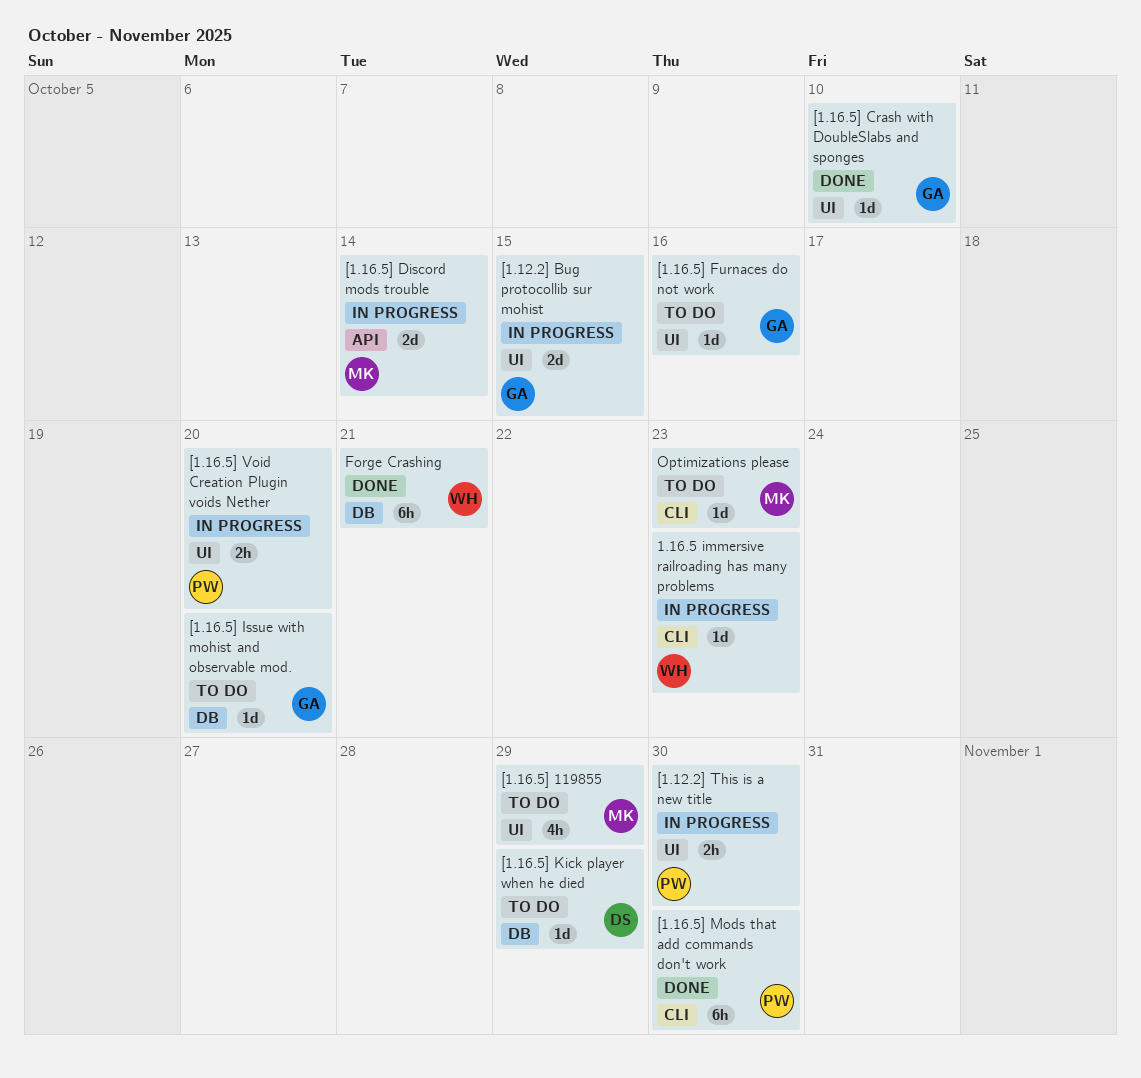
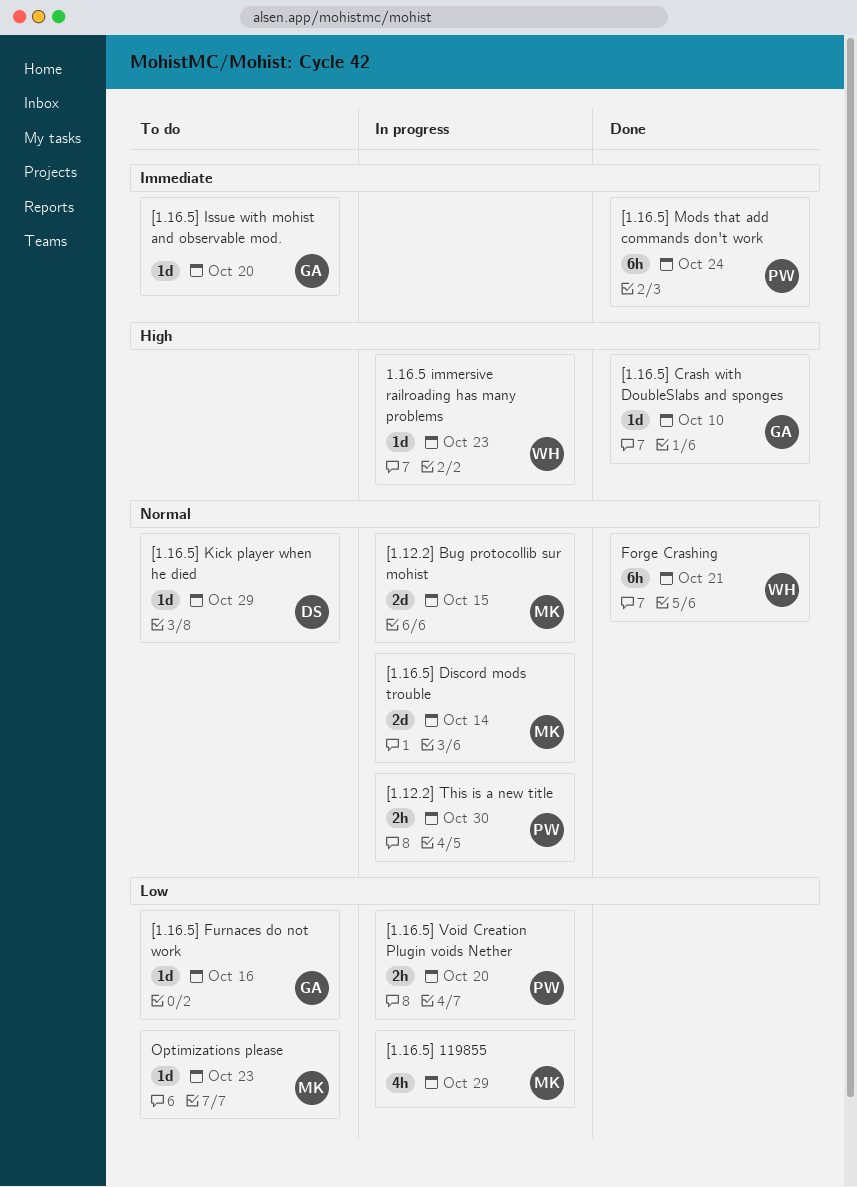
[1.12.2] Bug protocollib sur mohist, owner: GA -> MK
[1.16.5] 119855, status: To do -> In progress
[1.16.5] Mods that add commands don't work, due: Oct 30 -> Oct 24

